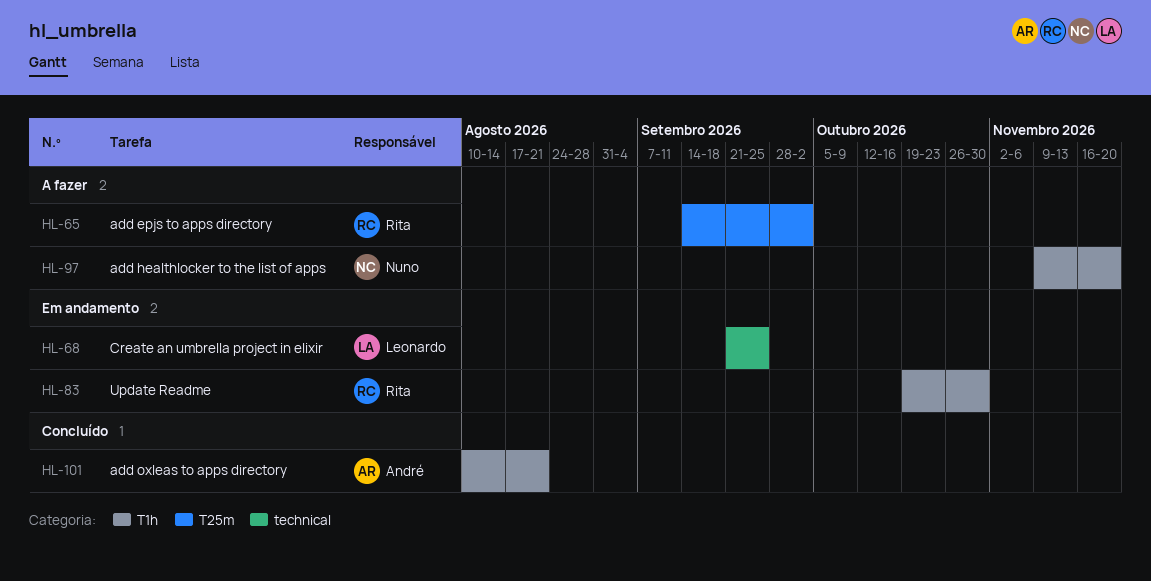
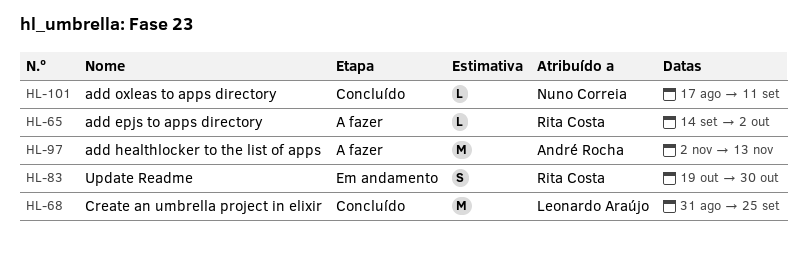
HL-68, status: Em andamento -> Concluído
HL-68, start: Sep 21 -> Aug 31
HL-97, owner: Nuno Correia -> André Rocha
HL-97, start: Nov 9 -> Nov 2
HL-97, due: Nov 20 -> Nov 13
HL-101, owner: André Rocha -> Nuno Correia
HL-101, start: Aug 10 -> Aug 17
HL-101, due: Aug 21 -> Sep 11

